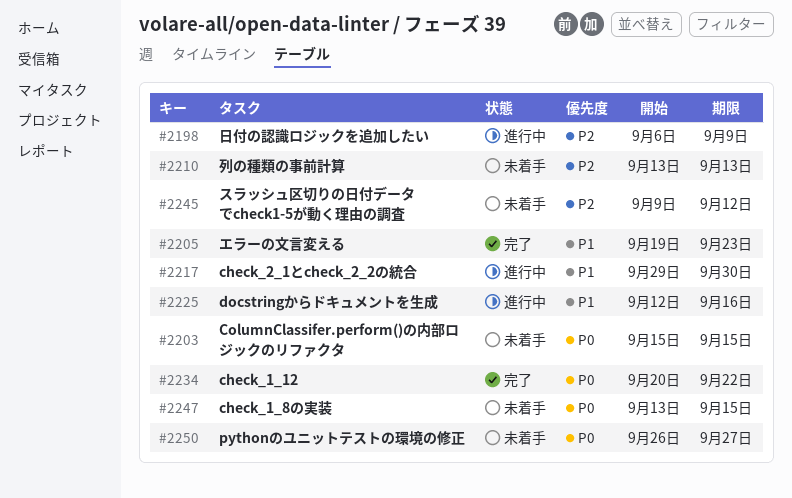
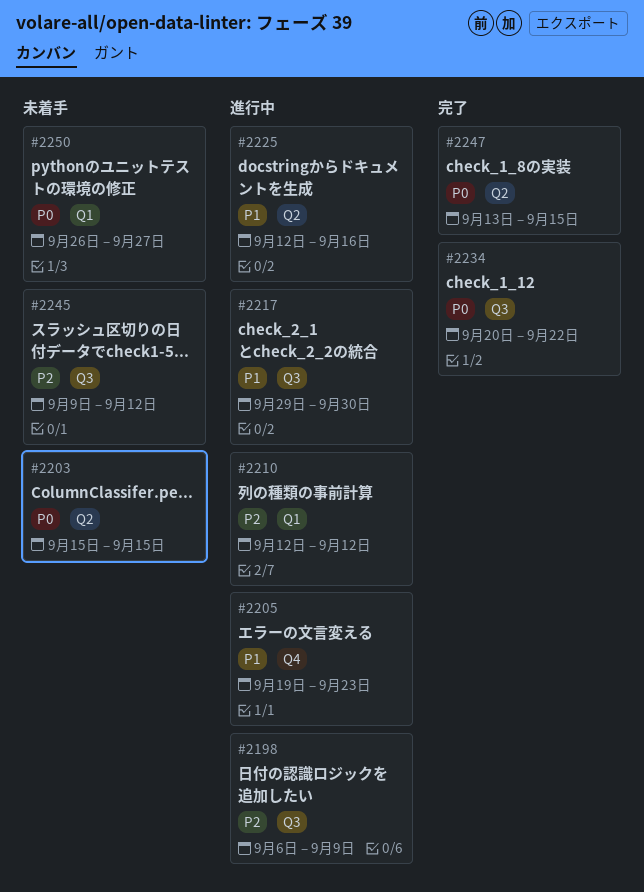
#2205, status: 完了 -> 進行中
#2210, status: 未着手 -> 進行中
#2210, start: Sep 13 -> Sep 12
#2210, due: Sep 13 -> Sep 12
#2247, status: 未着手 -> 完了

